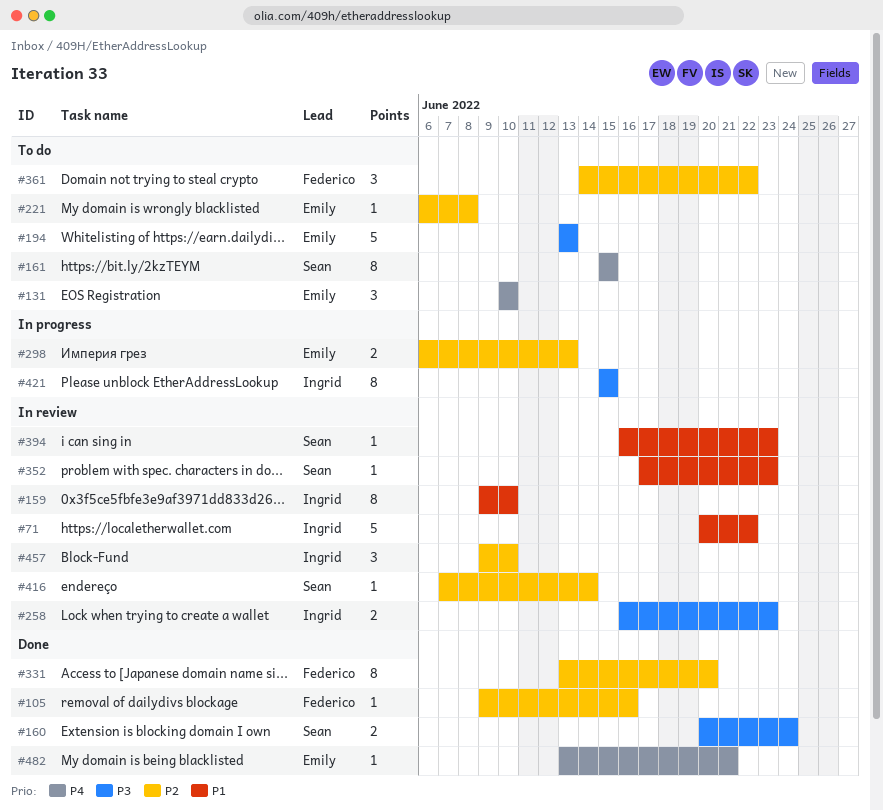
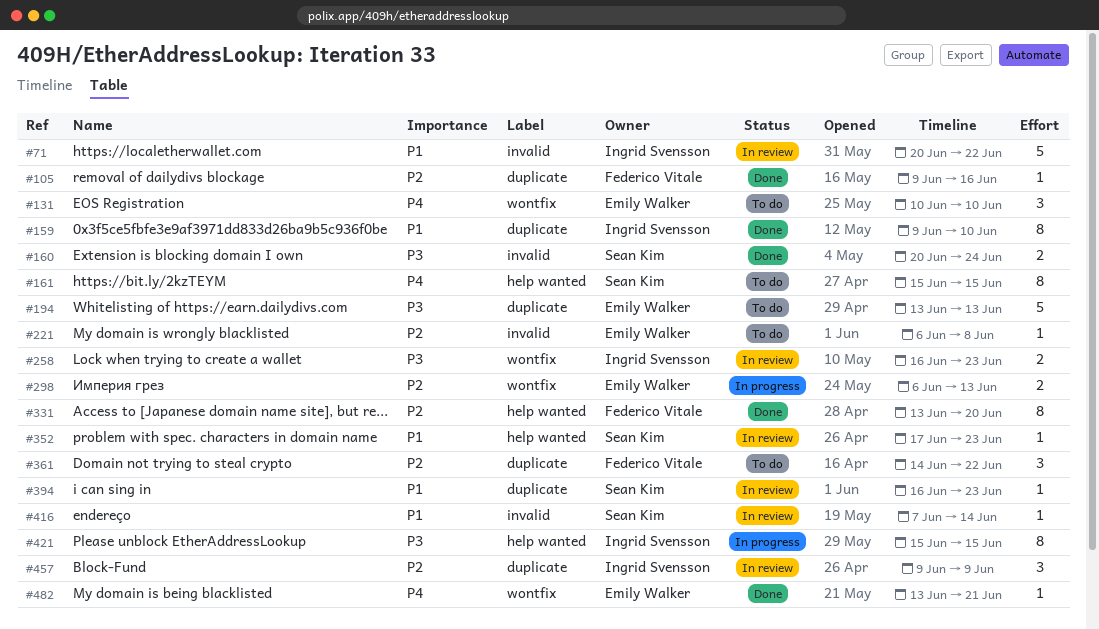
#159, status: In review -> Done
#416, priority: P2 -> P1
#457, due: Jun 10 -> Jun 9

